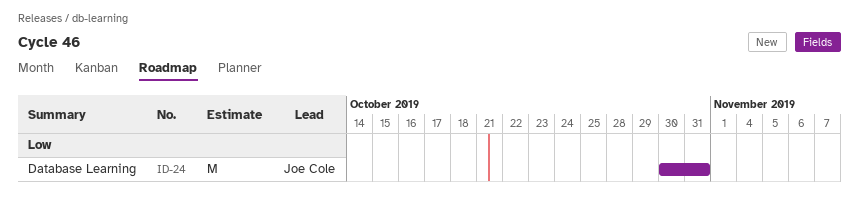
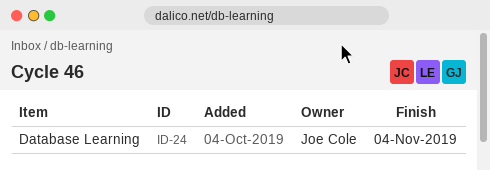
ID-24, due: Oct 31 -> Nov 4

